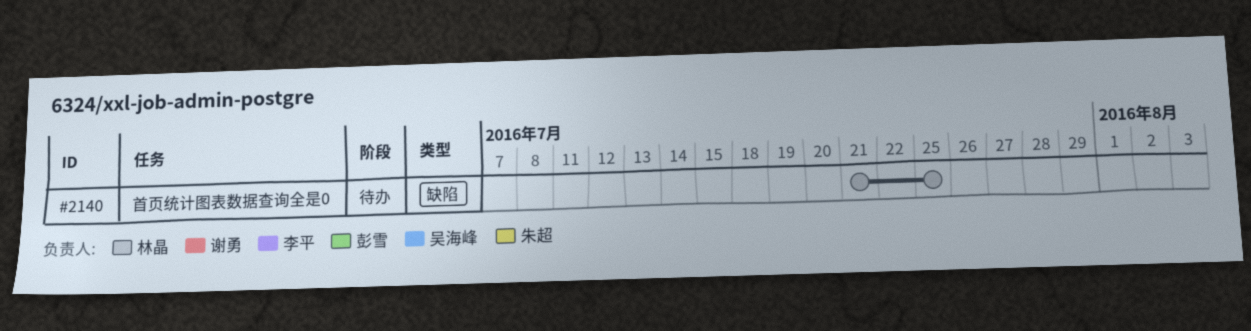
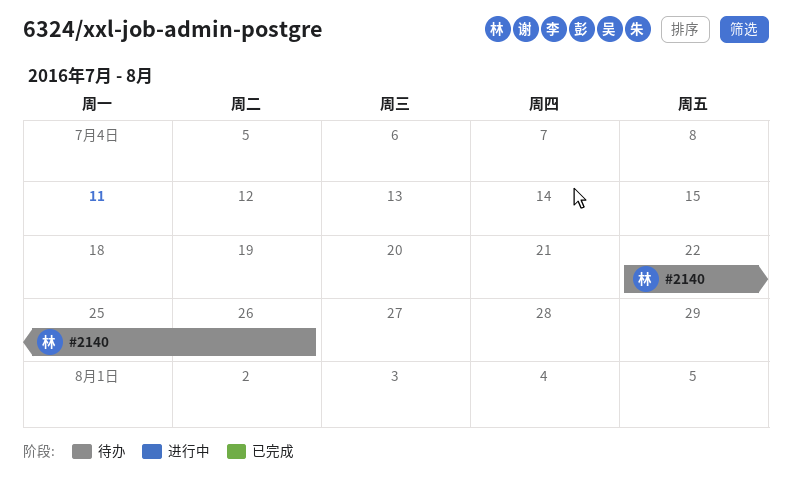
#2140, start: Jul 21 -> Jul 22
#2140, due: Jul 25 -> Jul 26

